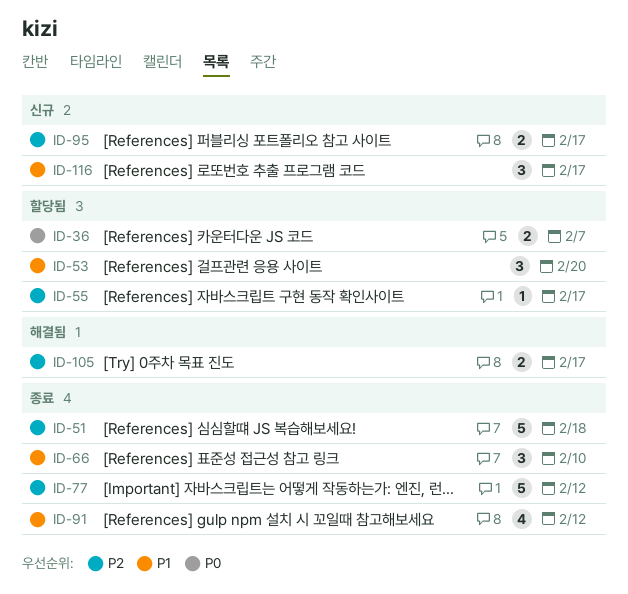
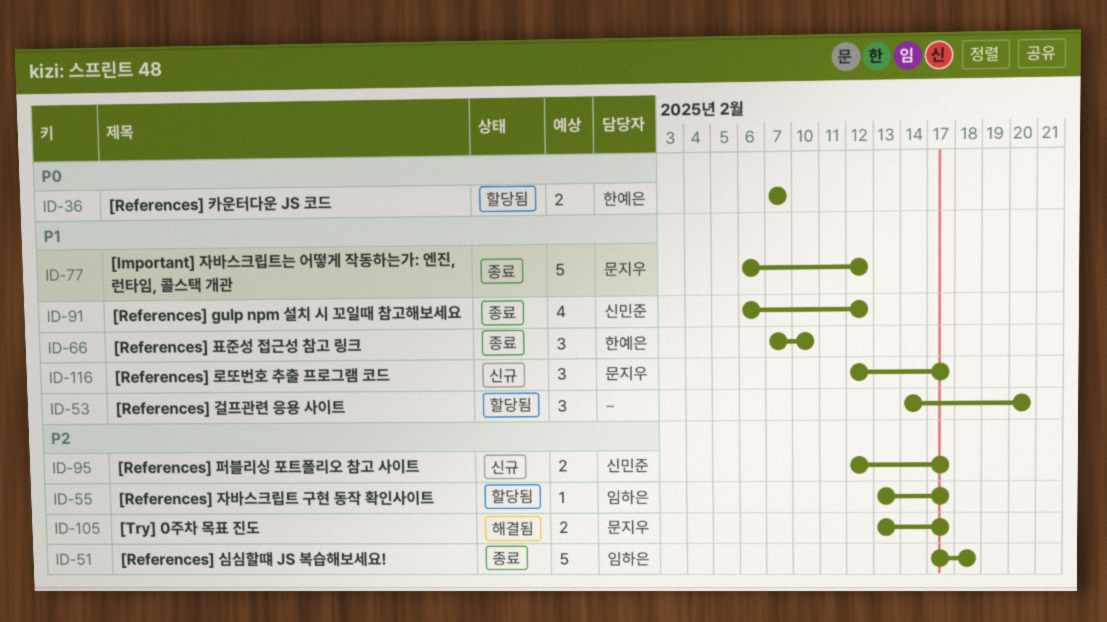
ID-77, priority: P2 -> P1

